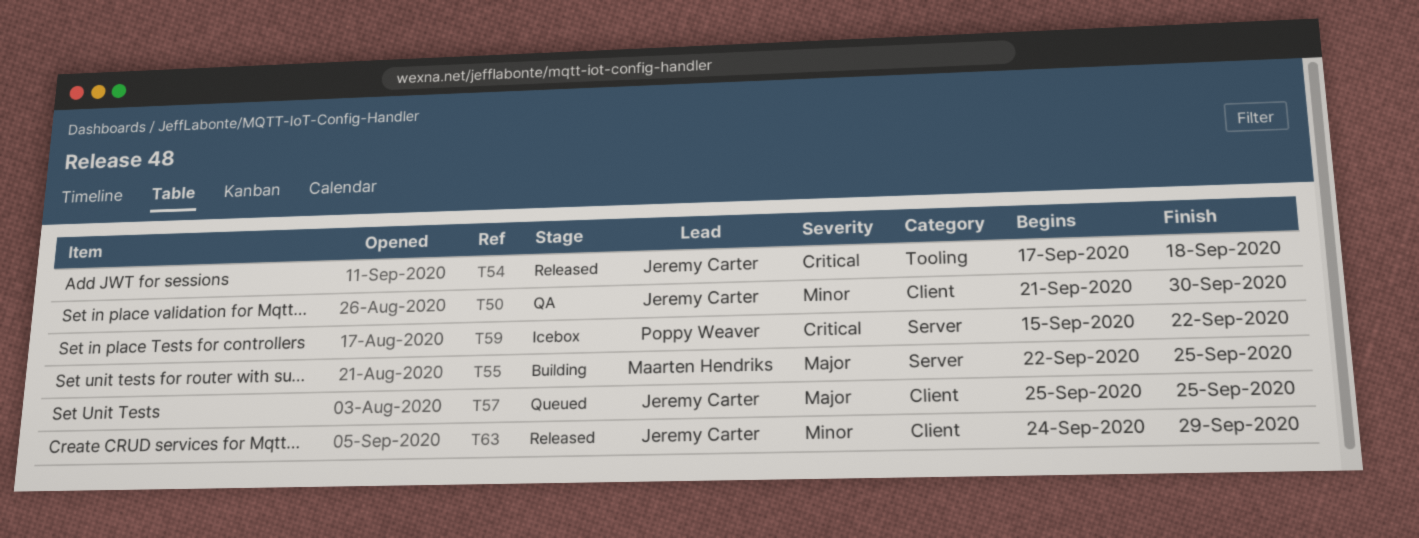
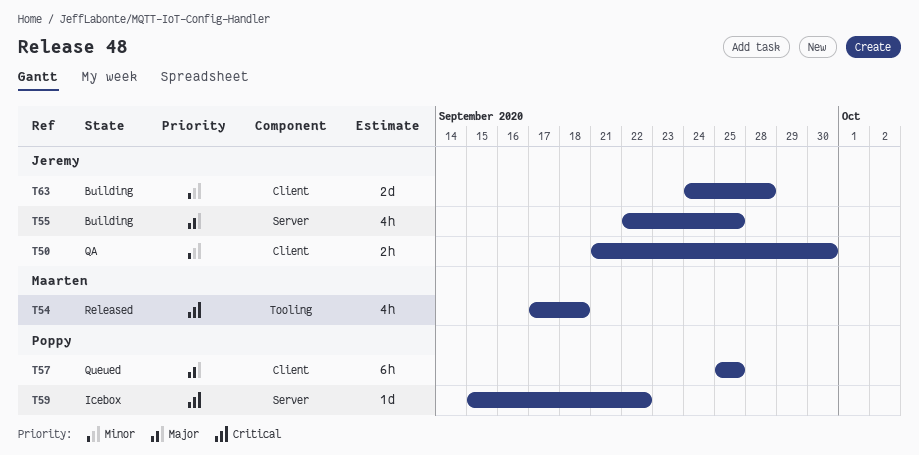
T54, owner: Jeremy Carter -> Maarten Hendriks
T55, owner: Maarten Hendriks -> Jeremy Carter
T57, owner: Jeremy Carter -> Poppy Weaver
T63, status: Released -> Building
T63, due: Sep 29 -> Sep 28

